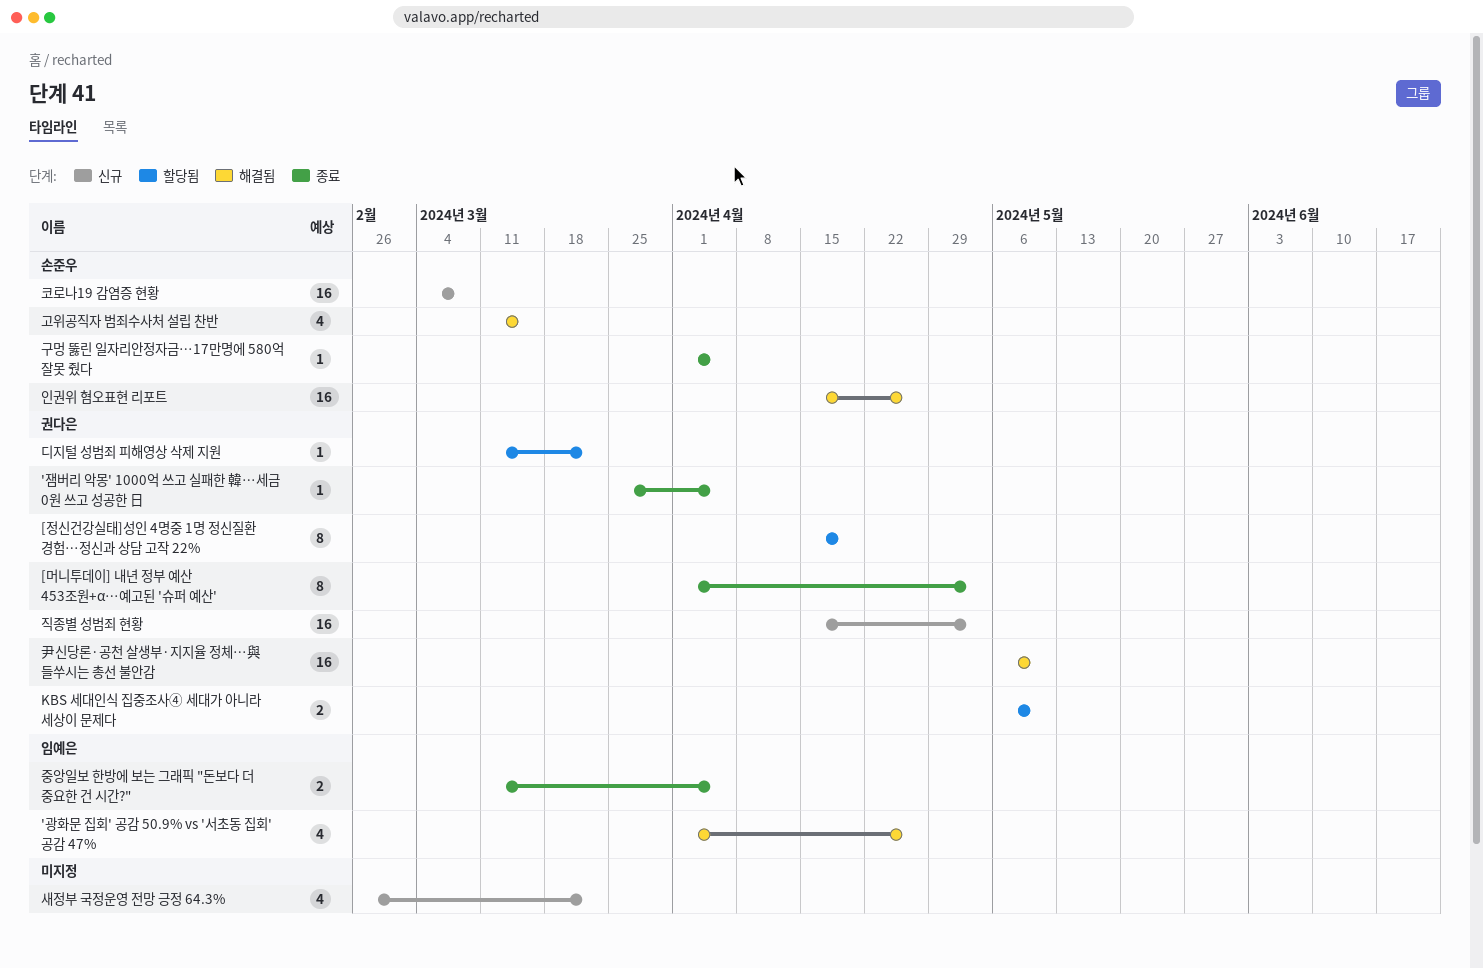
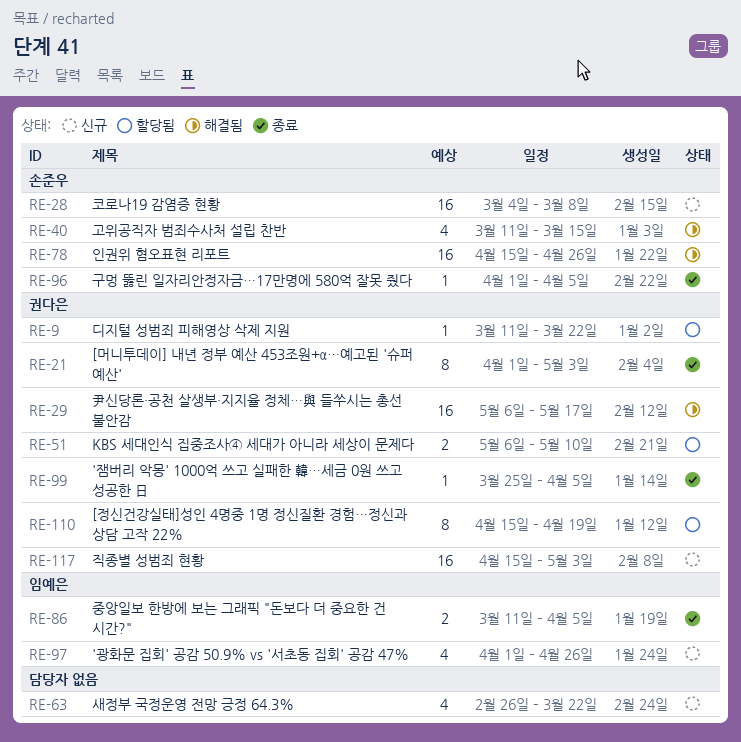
'광화문 집회' 공감 50.9% vs '서초동 집회' 공감 47%, status: 해결됨 -> 신규
尹신당론·공천 살생부·지지율 정체…與 들쑤시는 총선 불안감, due: May 10 -> May 17

